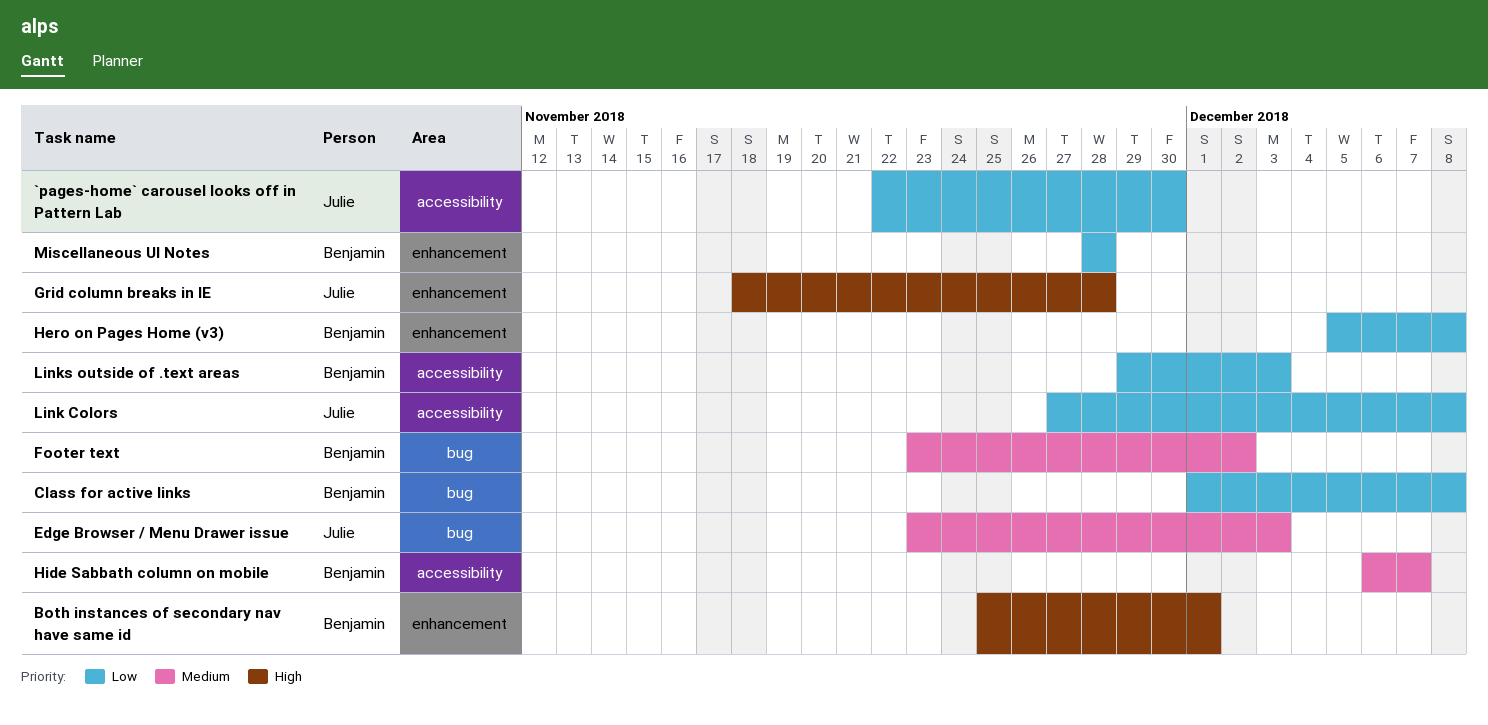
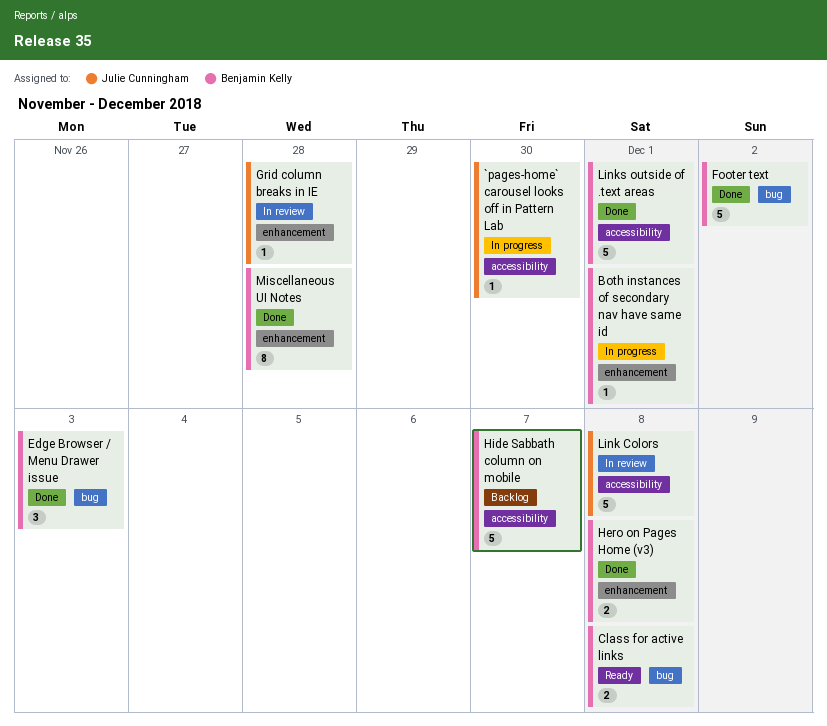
Edge Browser / Menu Drawer issue, owner: Julie Cunningham -> Benjamin Kelly
Links outside of .text areas, due: Dec 3 -> Dec 1

